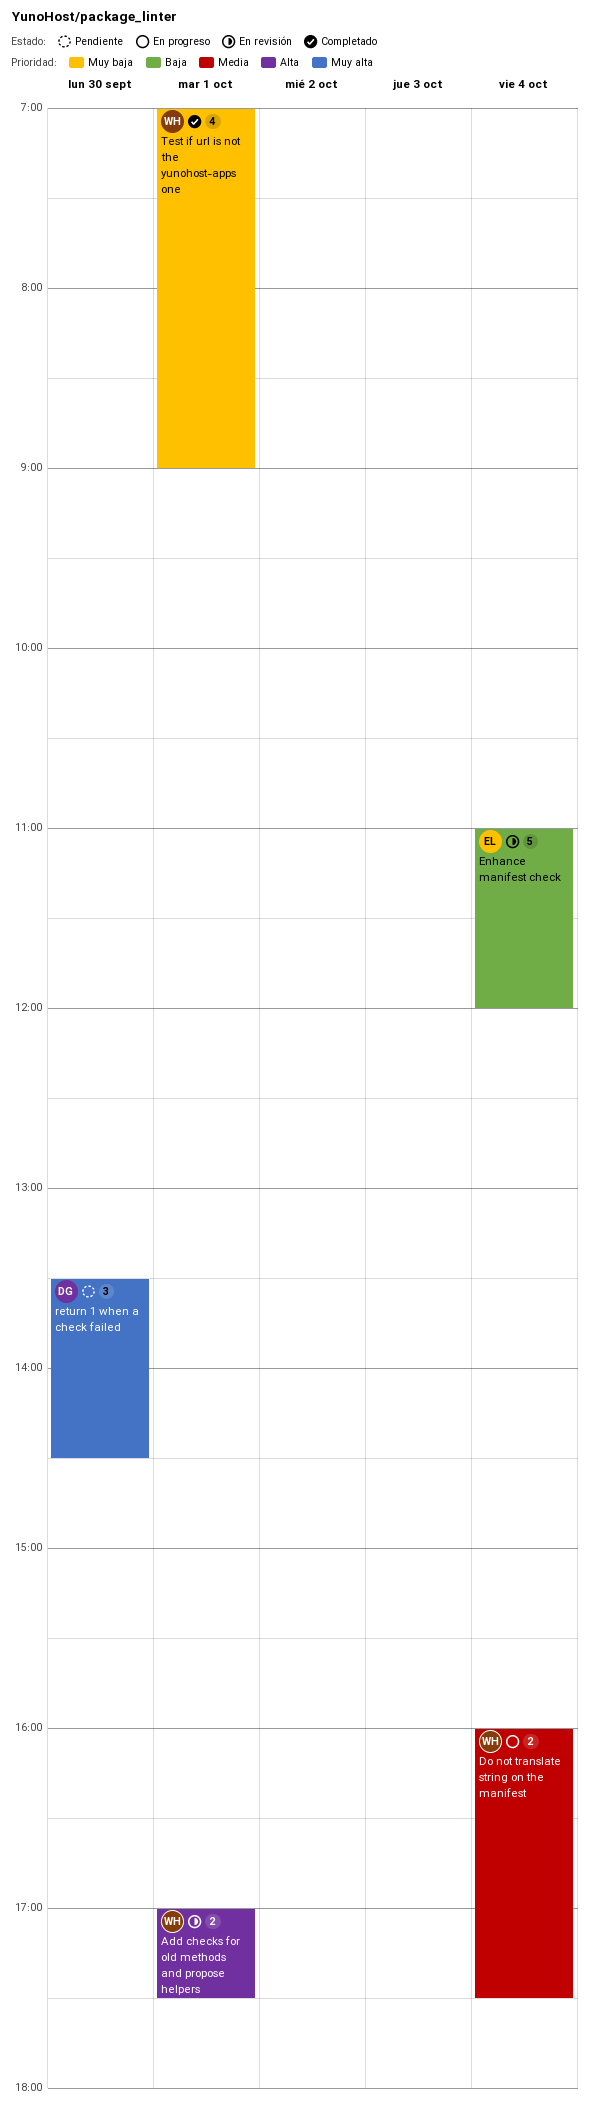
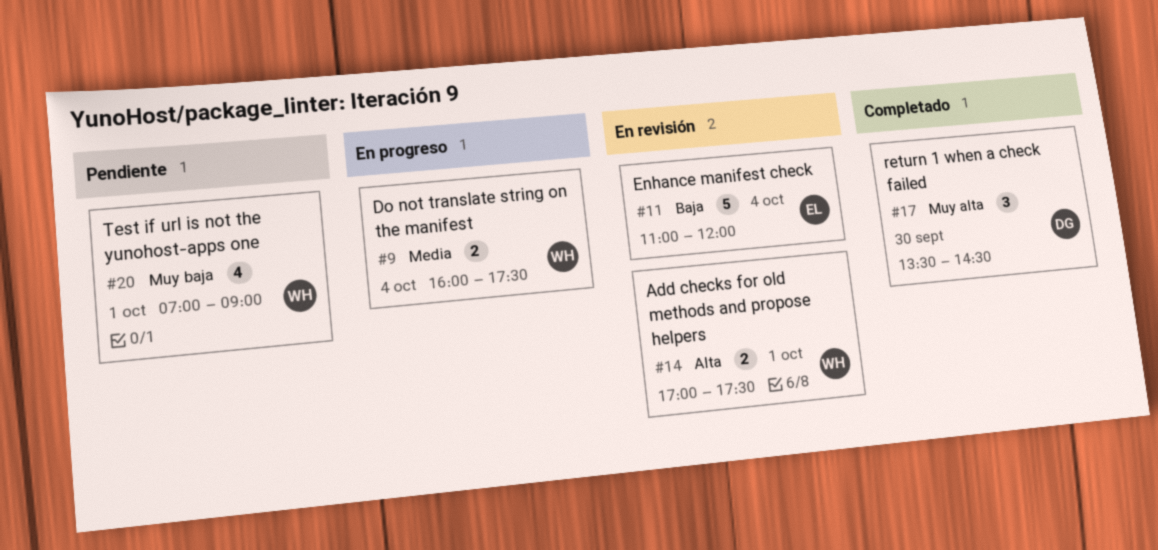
return 1 when a check failed, status: Pendiente -> Completado
Test if url is not the yunohost-apps one, status: Completado -> Pendiente

